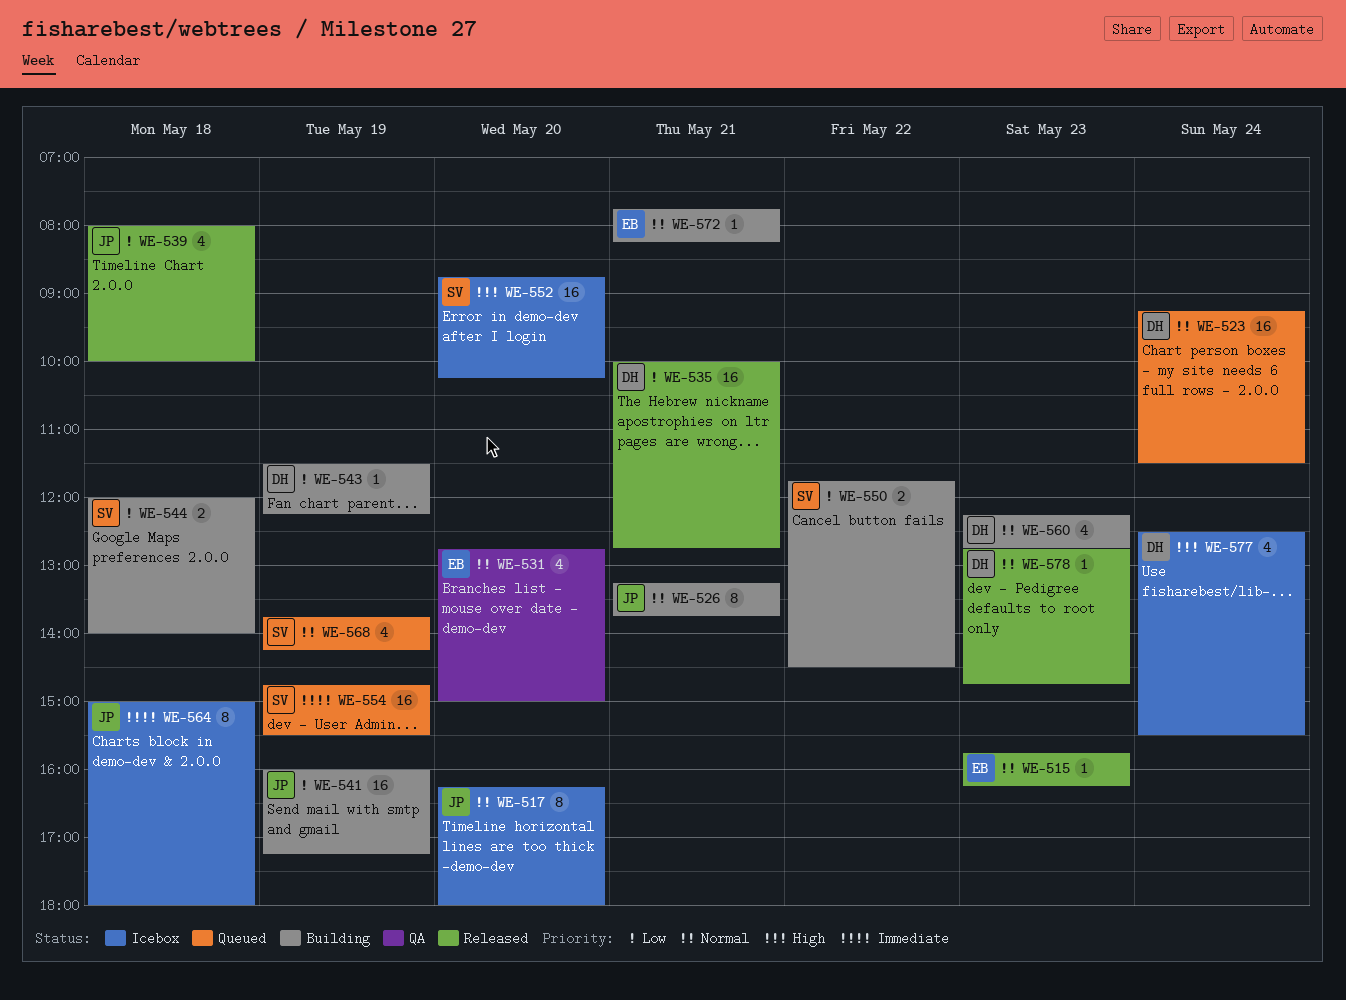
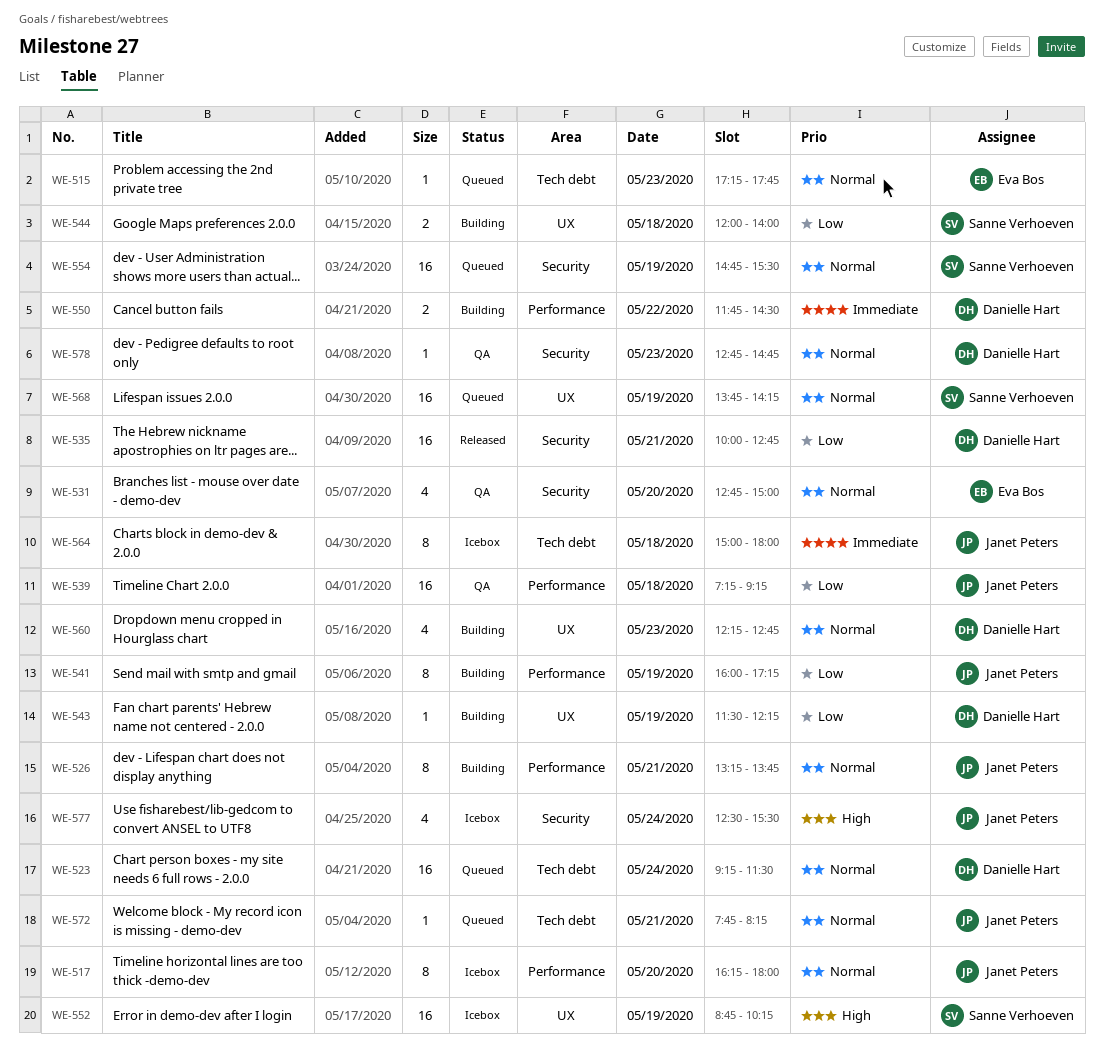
WE-515, status: Released -> Queued
WE-515, begins: 15:45 -> 17:15
WE-515, ends: 16:15 -> 17:45
WE-539, status: Released -> QA
WE-539, estimate: 4 -> 16
WE-539, begins: 08:00 -> 07:15
WE-539, ends: 10:00 -> 09:15
WE-541, estimate: 16 -> 8
WE-550, owner: Sanne Verhoeven -> Danielle Hart
WE-550, priority: Low -> Immediate
WE-552, day: May 20 -> May 19
WE-554, priority: Immediate -> Normal
WE-568, estimate: 4 -> 16
WE-572, status: Building -> Queued
WE-572, owner: Eva Bos -> Janet Peters
WE-577, owner: Danielle Hart -> Janet Peters
WE-578, status: Released -> QA

